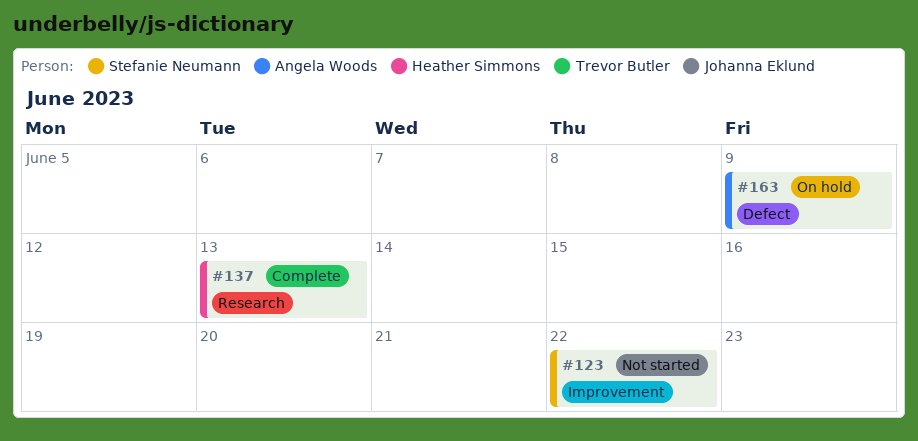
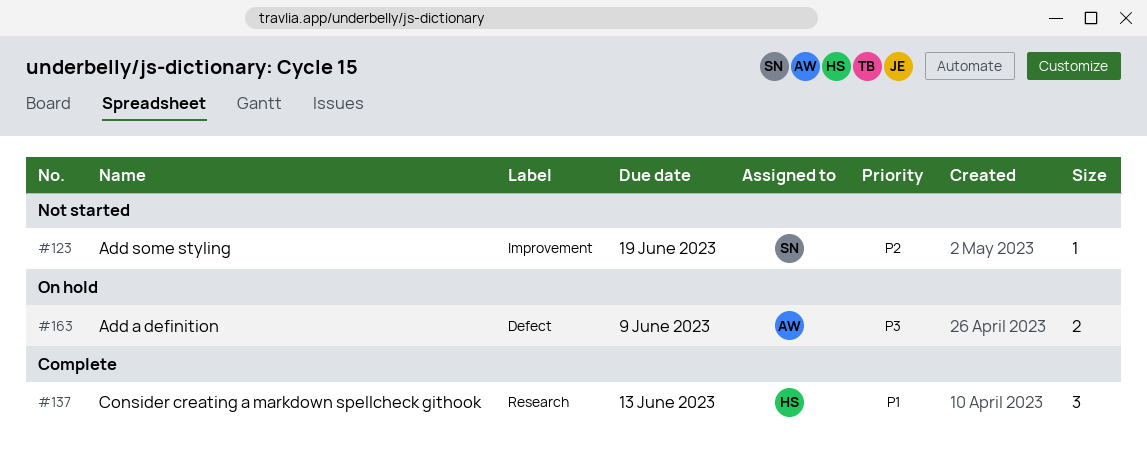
#123, due: Jun 22 -> Jun 19

